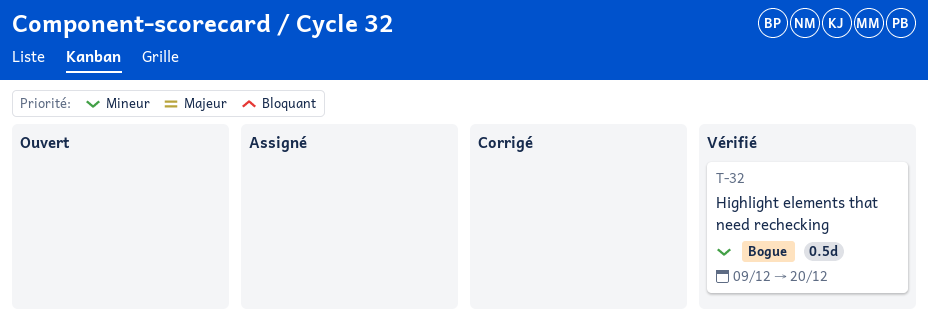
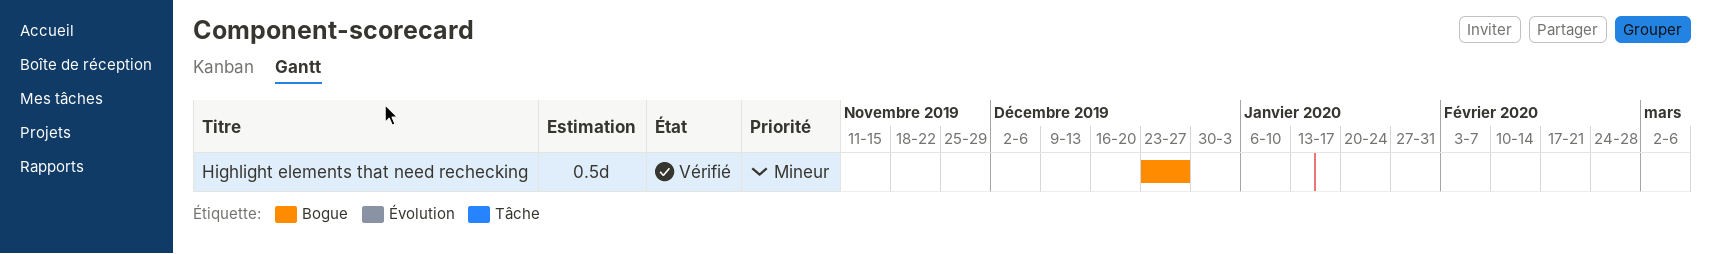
Highlight elements that need rechecking, start: Dec 9 -> Dec 23
Highlight elements that need rechecking, due: Dec 20 -> Dec 27

